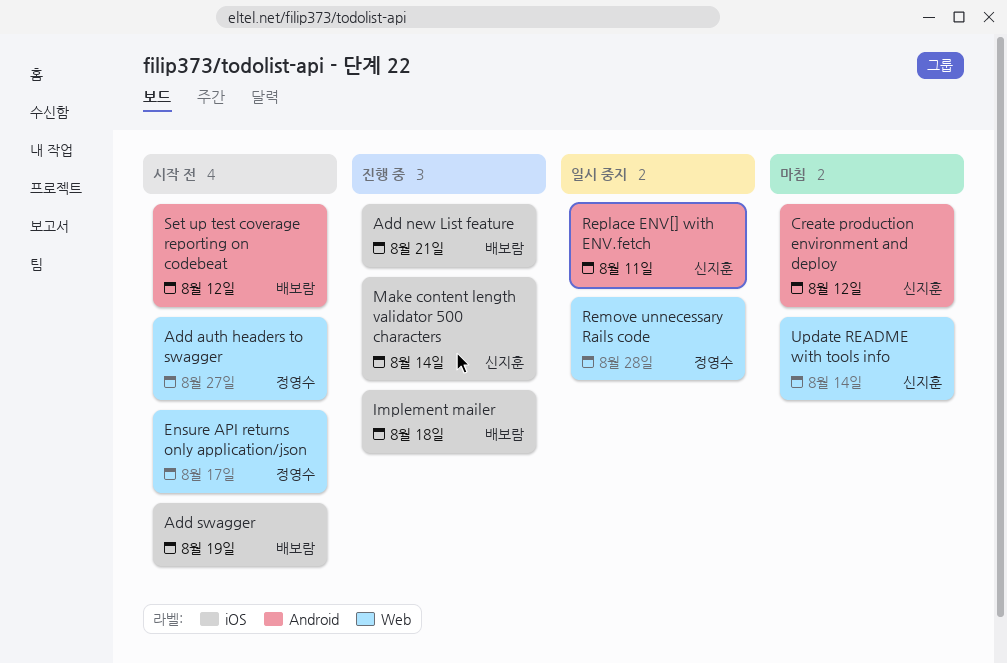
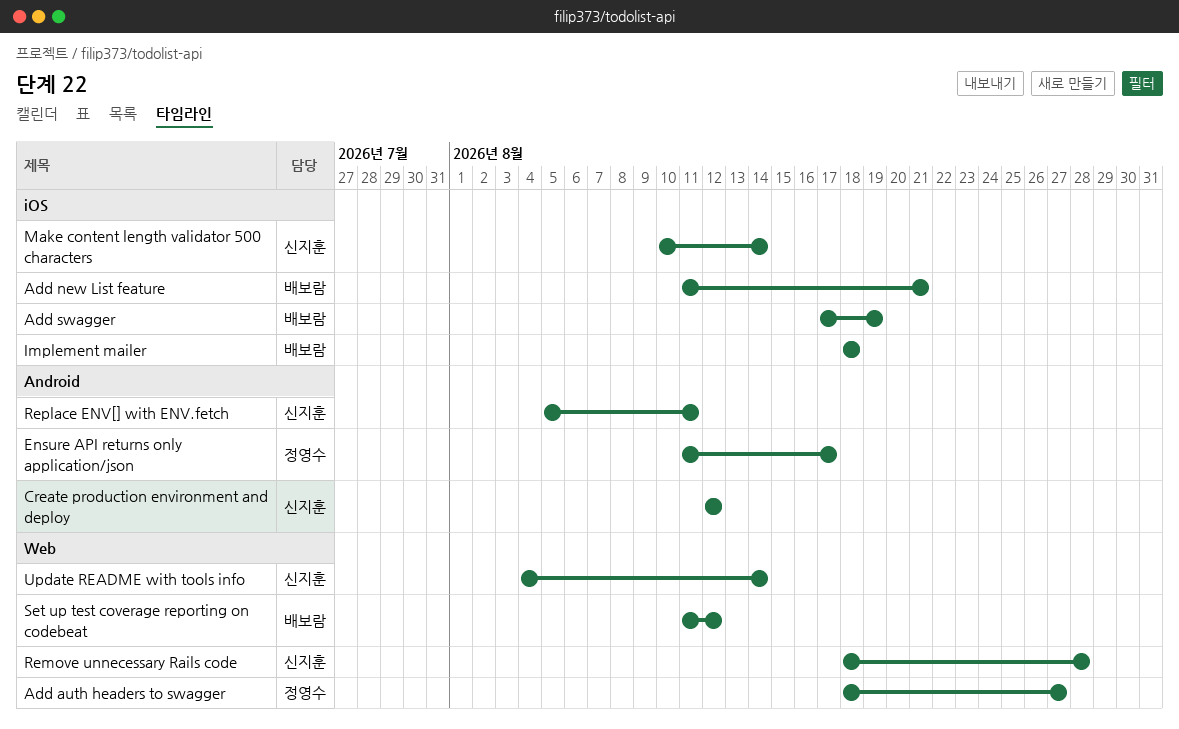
Ensure API returns only application/json, label: Web -> Android
Remove unnecessary Rails code, owner: 정영수 -> 신지훈
Set up test coverage reporting on codebeat, label: Android -> Web

